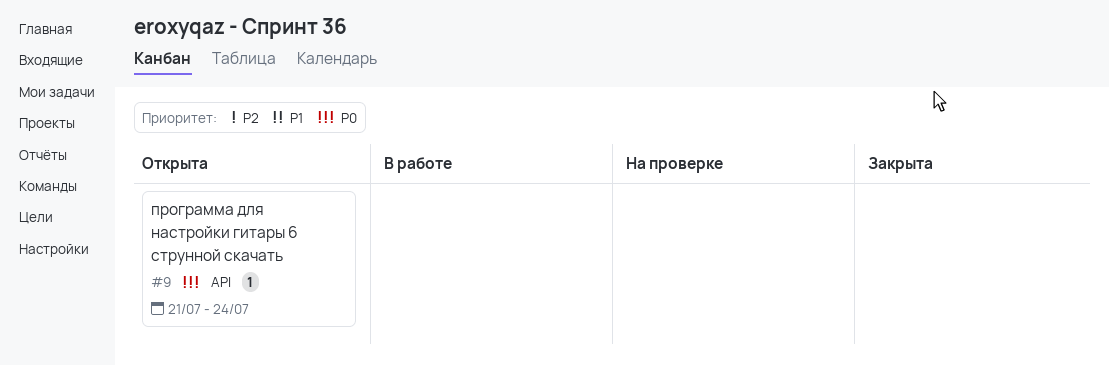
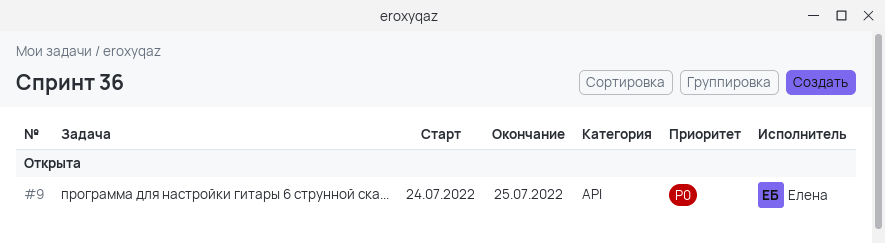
#9, start: Jul 21 -> Jul 24
#9, due: Jul 24 -> Jul 25

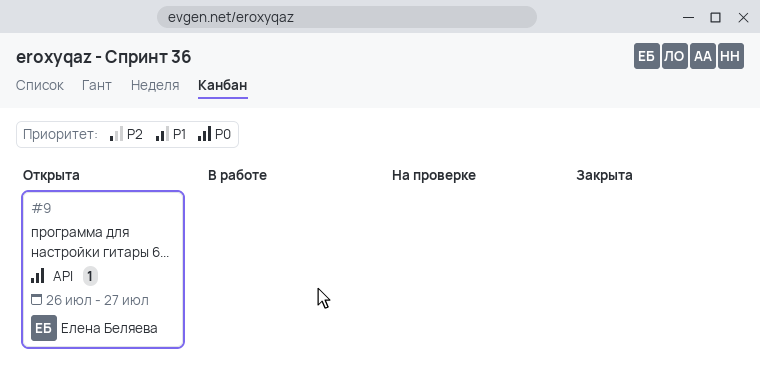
#9, start: Jul 24 -> Jul 26
#9, due: Jul 25 -> Jul 27

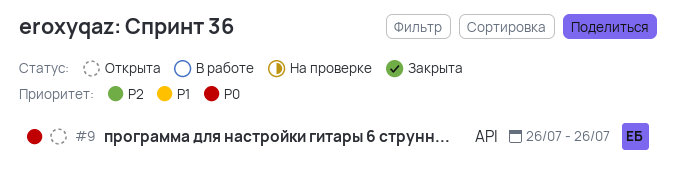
#9, due: Jul 27 -> Jul 26

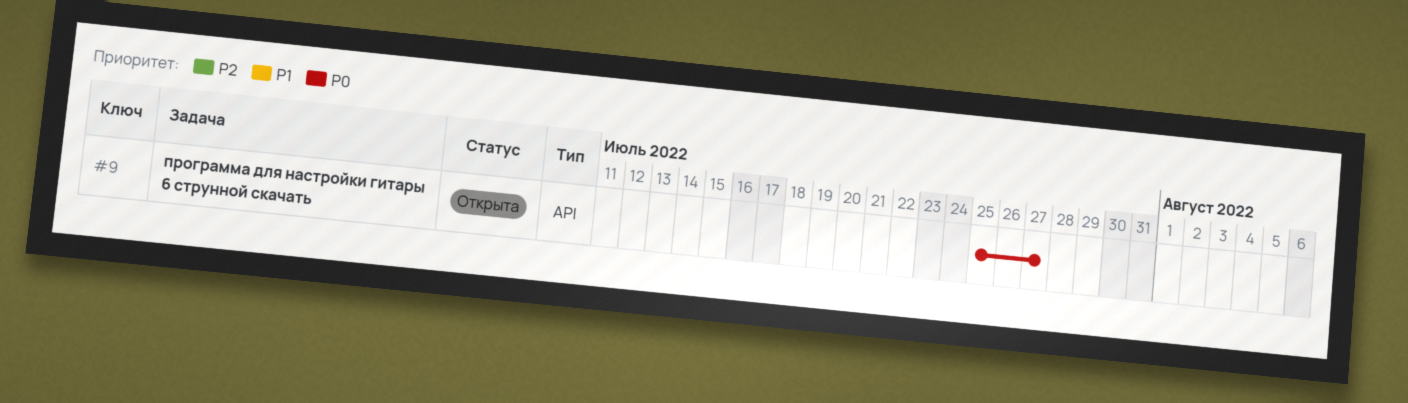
#9, start: Jul 26 -> Jul 25
#9, due: Jul 26 -> Jul 27

